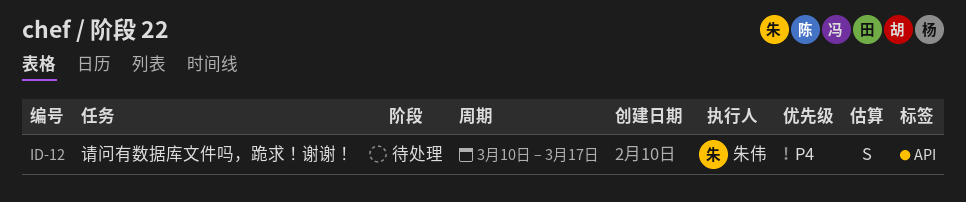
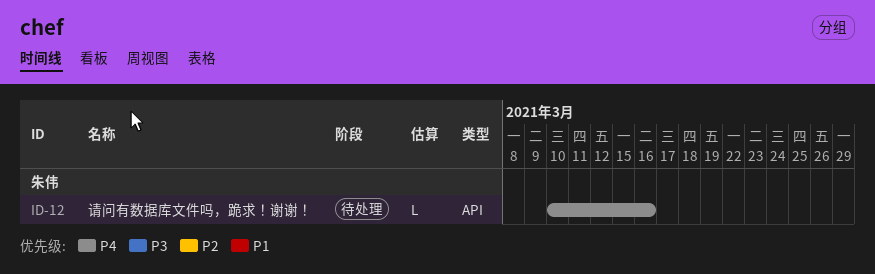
ID-12, estimate: S -> L
ID-12, due: Mar 17 -> Mar 16

